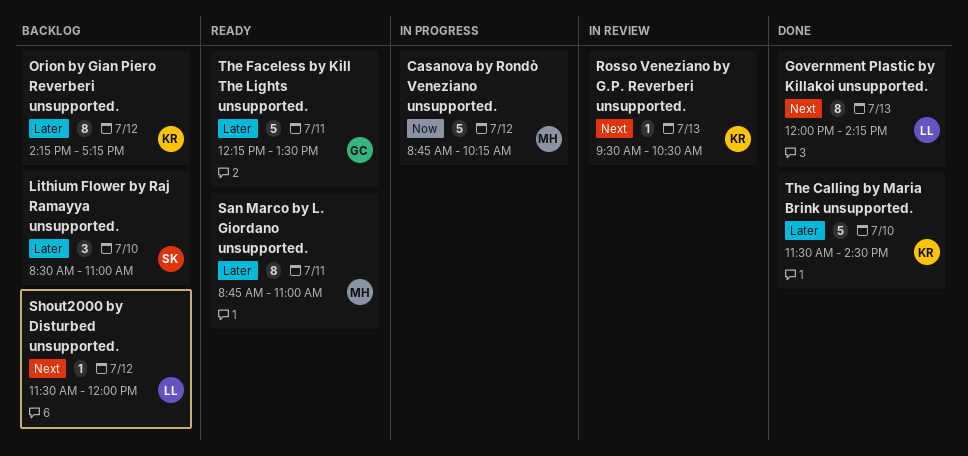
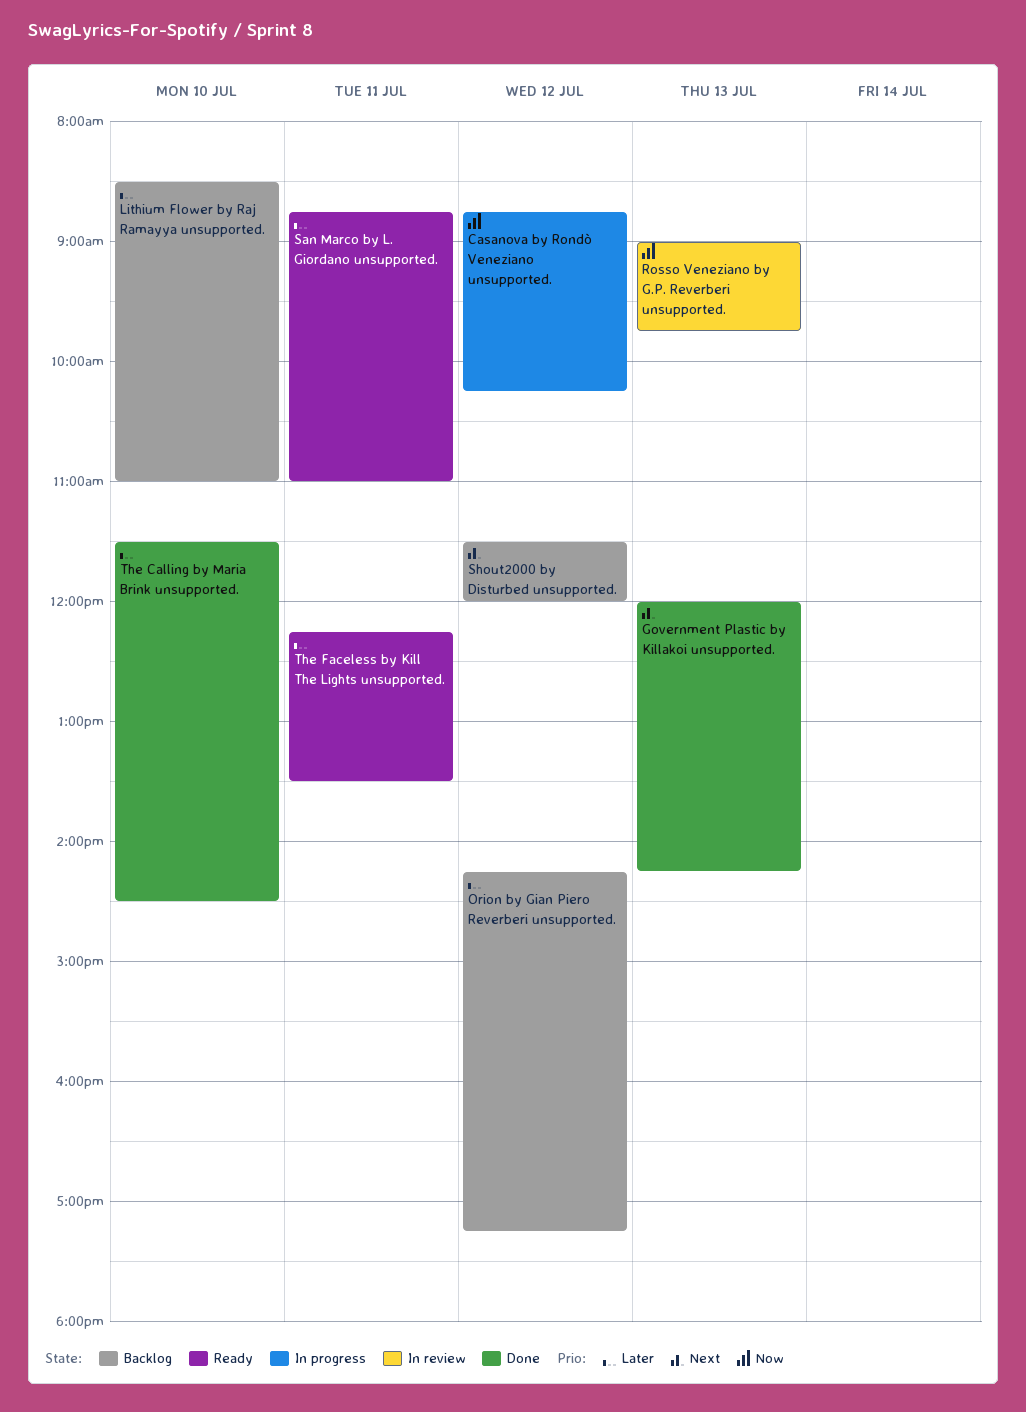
Rosso Veneziano by G.P. Reverberi unsupported., priority: Next -> Now
Rosso Veneziano by G.P. Reverberi unsupported., begins: 09:30 -> 09:00
Rosso Veneziano by G.P. Reverberi unsupported., ends: 10:30 -> 09:45

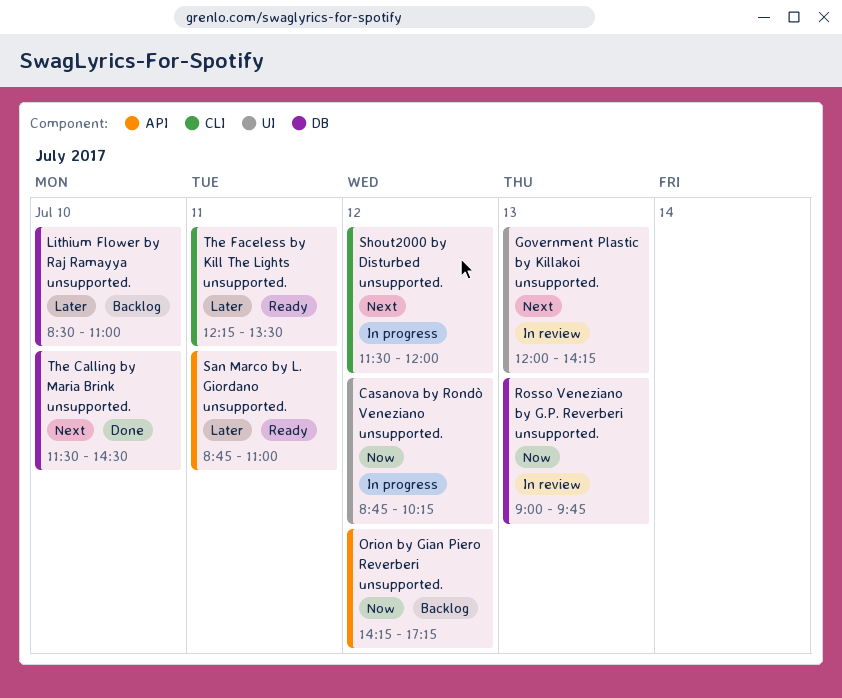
Government Plastic by Killakoi unsupported., status: Done -> In review
Orion by Gian Piero Reverberi unsupported., priority: Later -> Now
Shout2000 by Disturbed unsupported., status: Backlog -> In progress
The Calling by Maria Brink unsupported., priority: Later -> Next

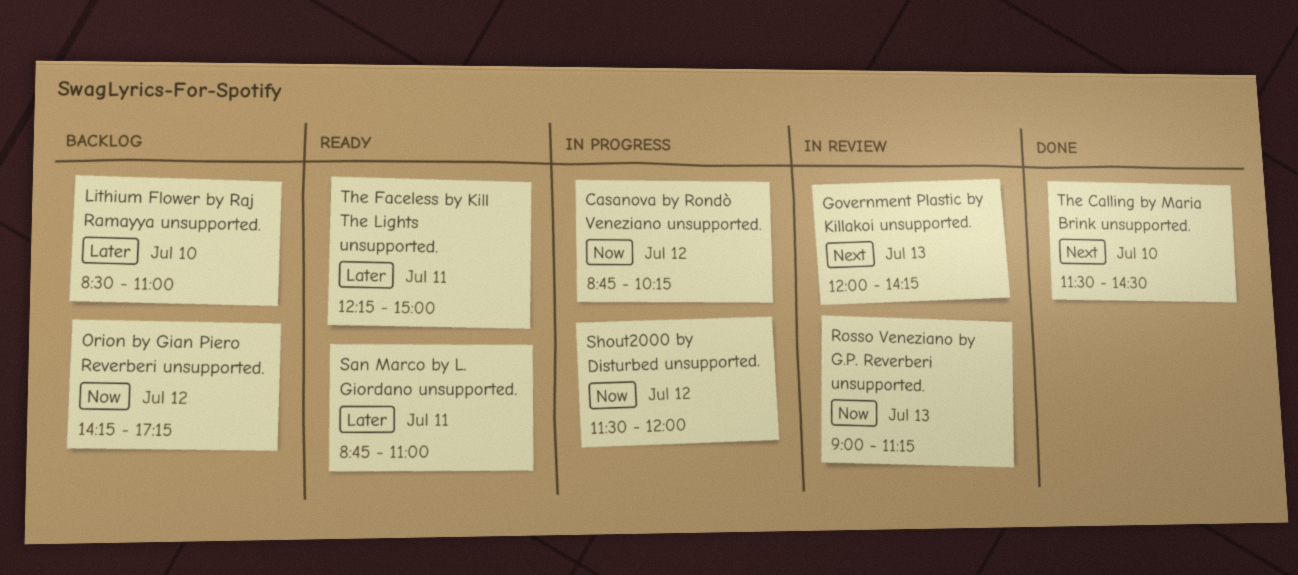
Rosso Veneziano by G.P. Reverberi unsupported., ends: 09:45 -> 11:15
Shout2000 by Disturbed unsupported., priority: Next -> Now
The Faceless by Kill The Lights unsupported., ends: 13:30 -> 15:00

